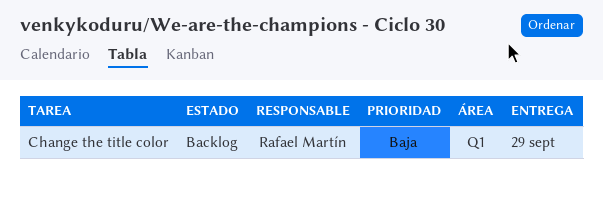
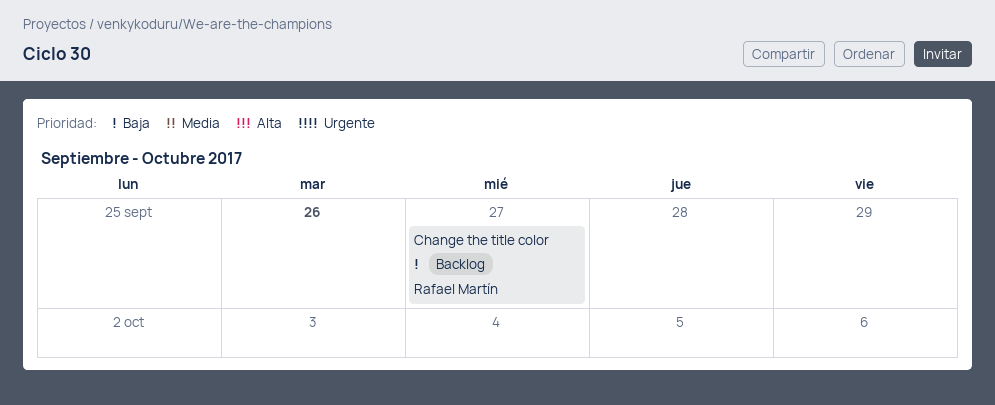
Change the title color, due: Sep 29 -> Sep 27

